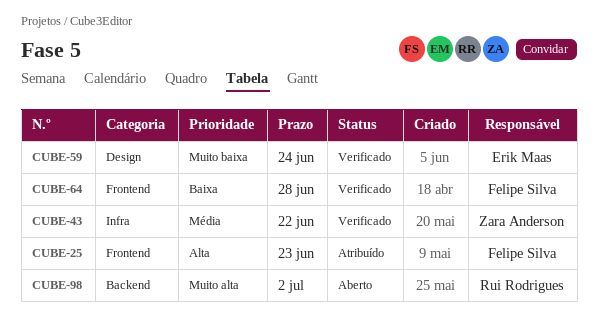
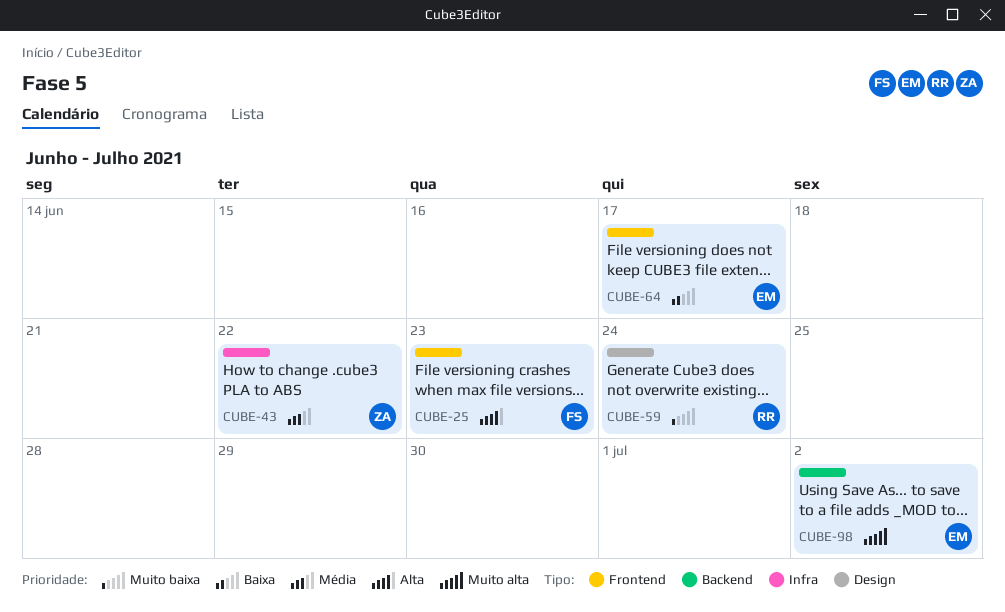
CUBE-59, owner: Erik Maas -> Rui Rodrigues
CUBE-64, owner: Felipe Silva -> Erik Maas
CUBE-64, due: Jun 28 -> Jun 17
CUBE-98, owner: Rui Rodrigues -> Erik Maas

